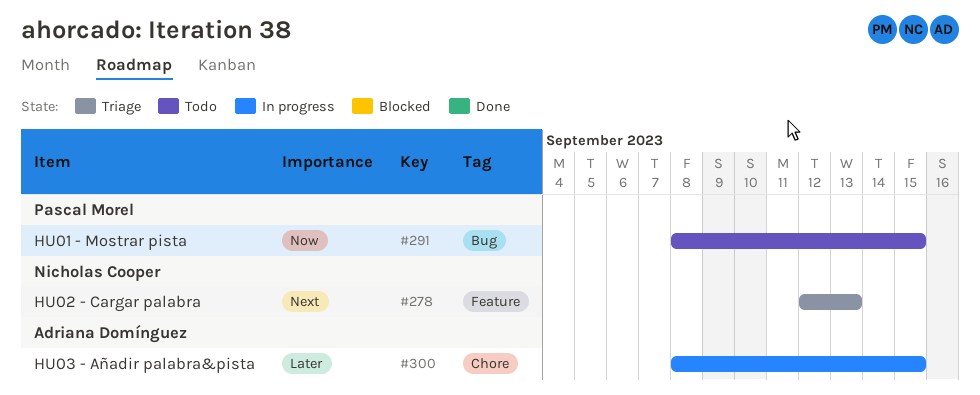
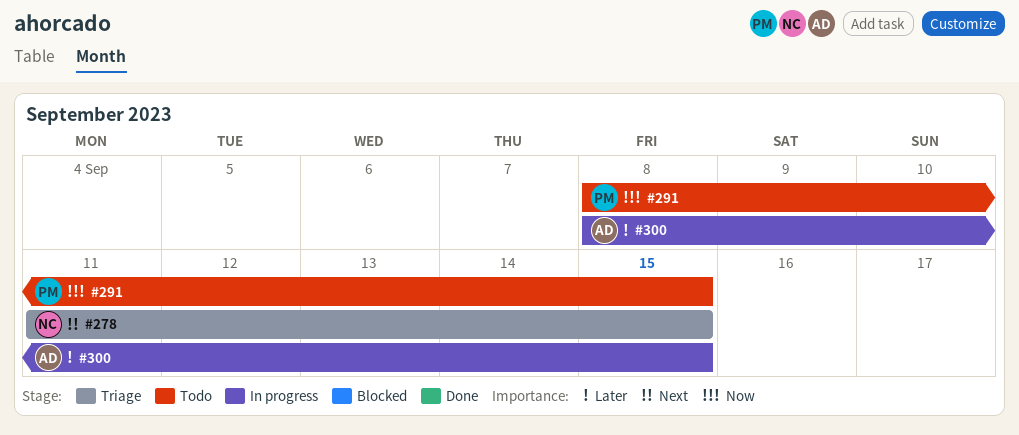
#278, start: Sep 12 -> Sep 11
#278, due: Sep 13 -> Sep 15

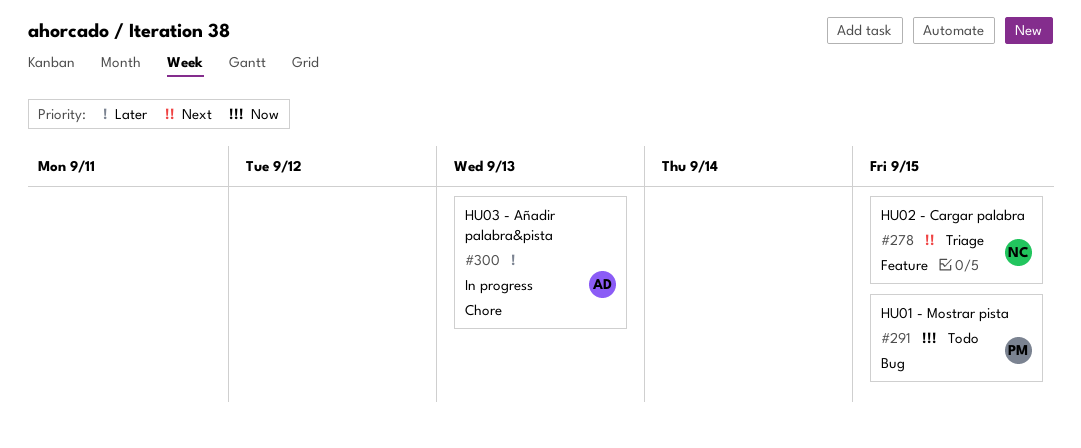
#300, due: Sep 15 -> Sep 13

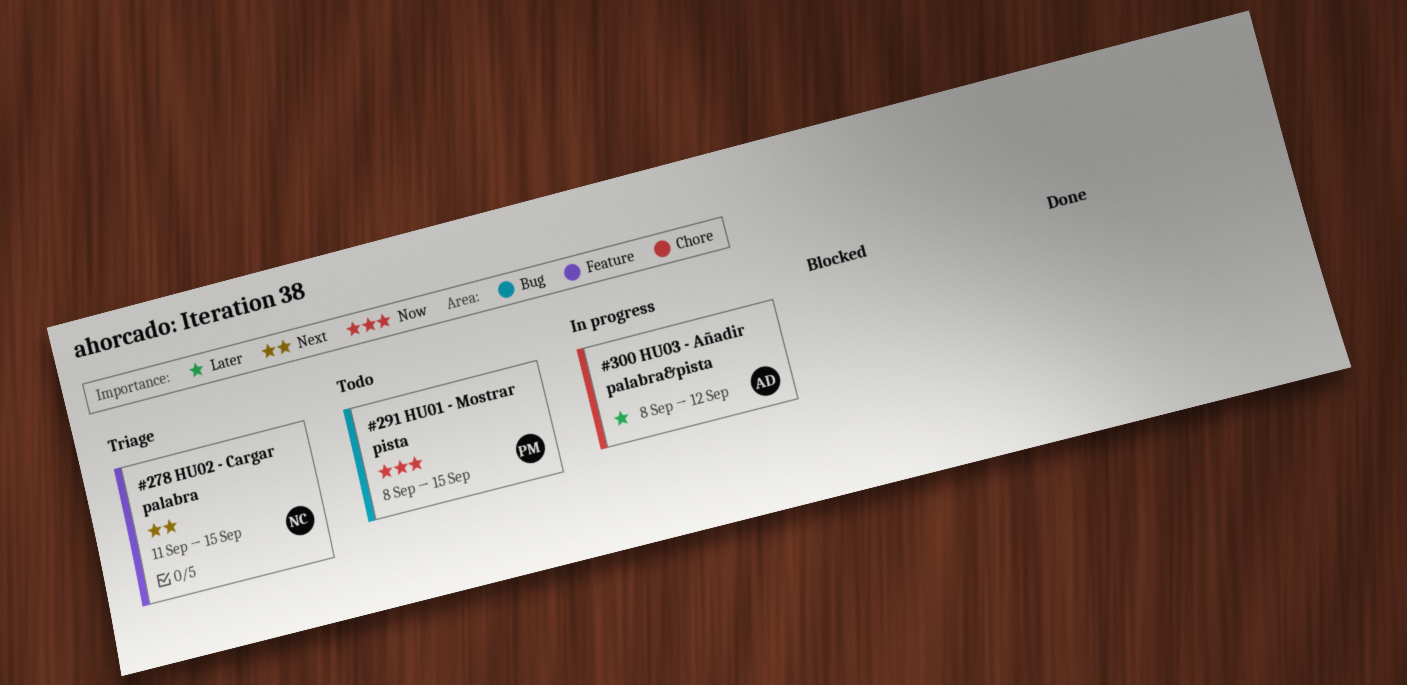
#300, due: Sep 13 -> Sep 12

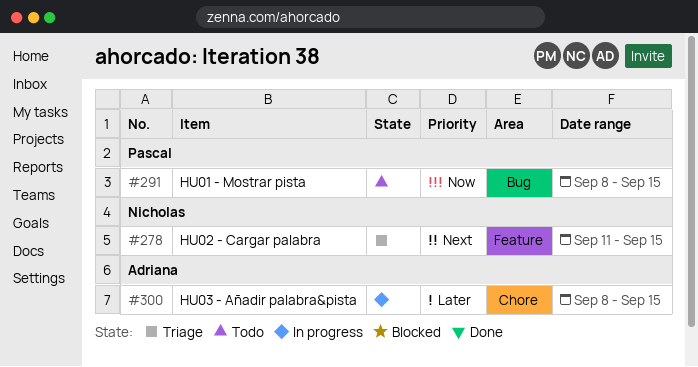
#300, due: Sep 12 -> Sep 15

